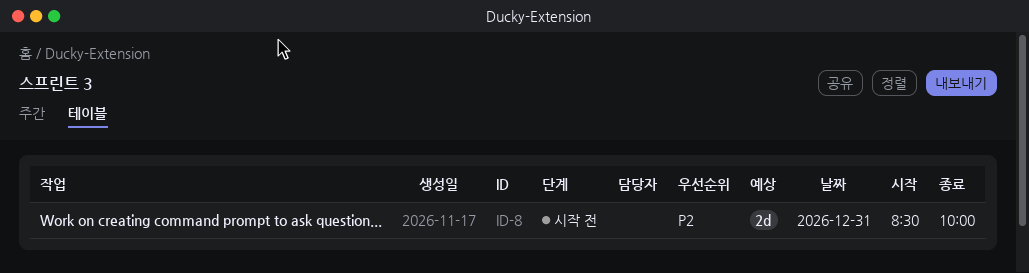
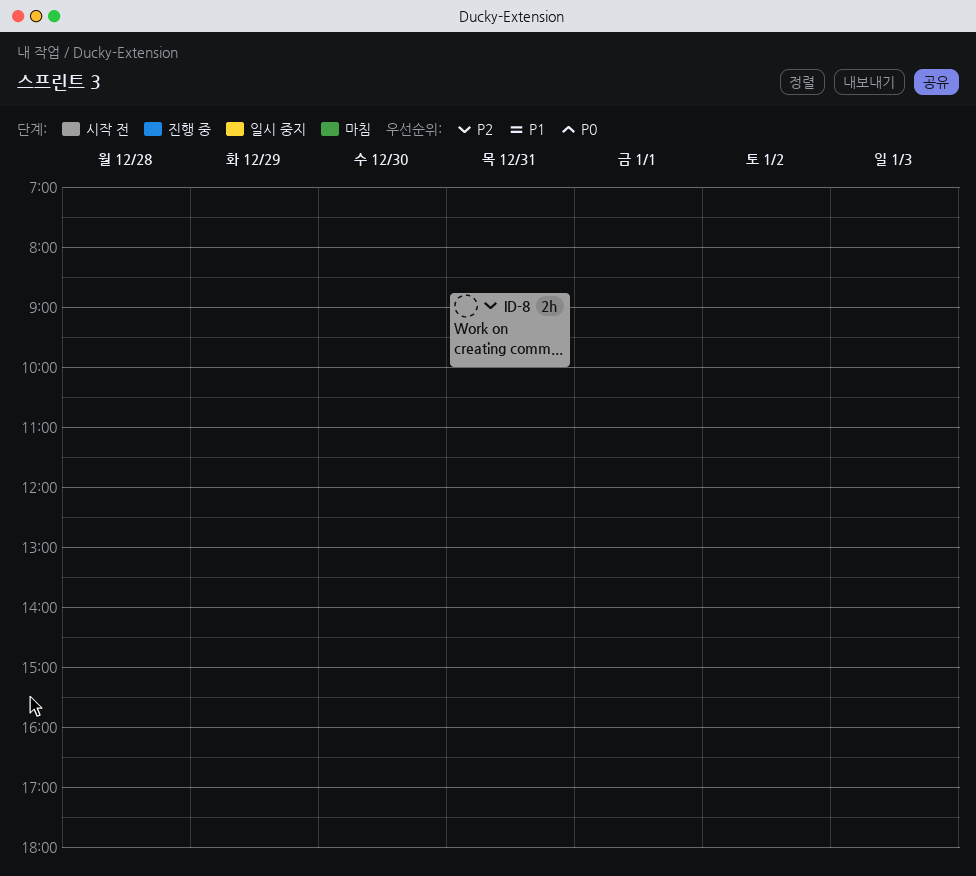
ID-8, estimate: 2d -> 2h
ID-8, begins: 08:30 -> 08:45

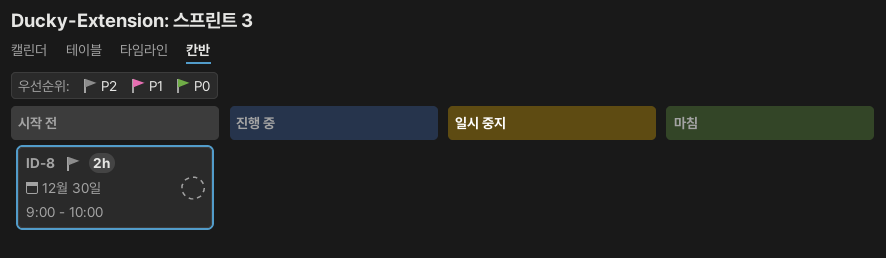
ID-8, day: Dec 31 -> Dec 30
ID-8, begins: 08:45 -> 09:00

